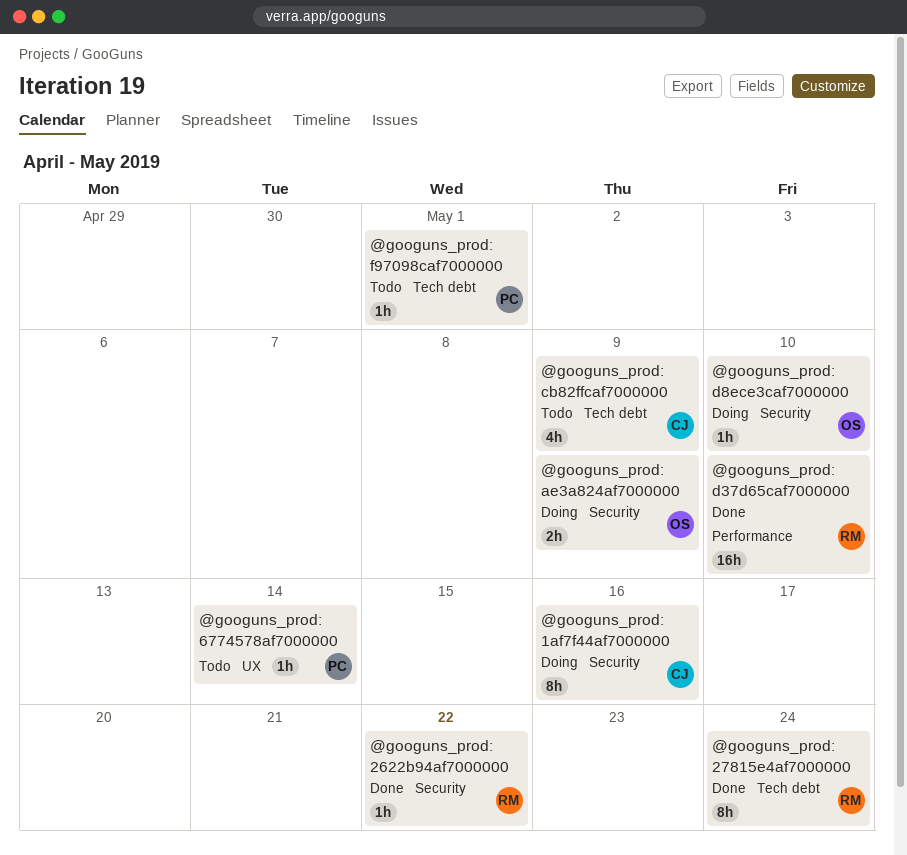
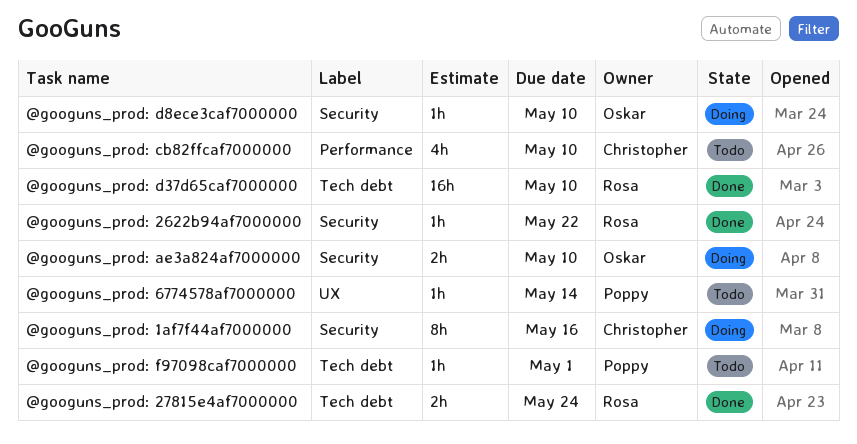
@googuns_prod: 27815e4af7000000, estimate: 8h -> 2h
@googuns_prod: ae3a824af7000000, due: May 9 -> May 10
@googuns_prod: cb82ffcaf7000000, label: Tech debt -> Performance
@googuns_prod: cb82ffcaf7000000, due: May 9 -> May 10
@googuns_prod: d37d65caf7000000, label: Performance -> Tech debt

